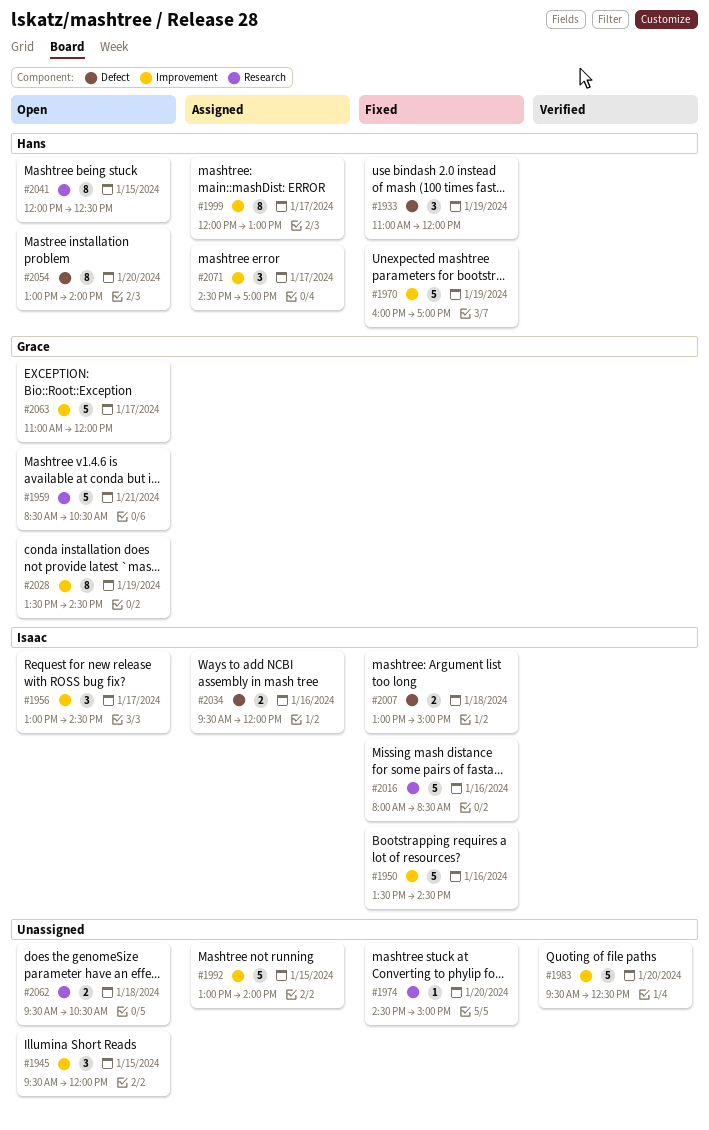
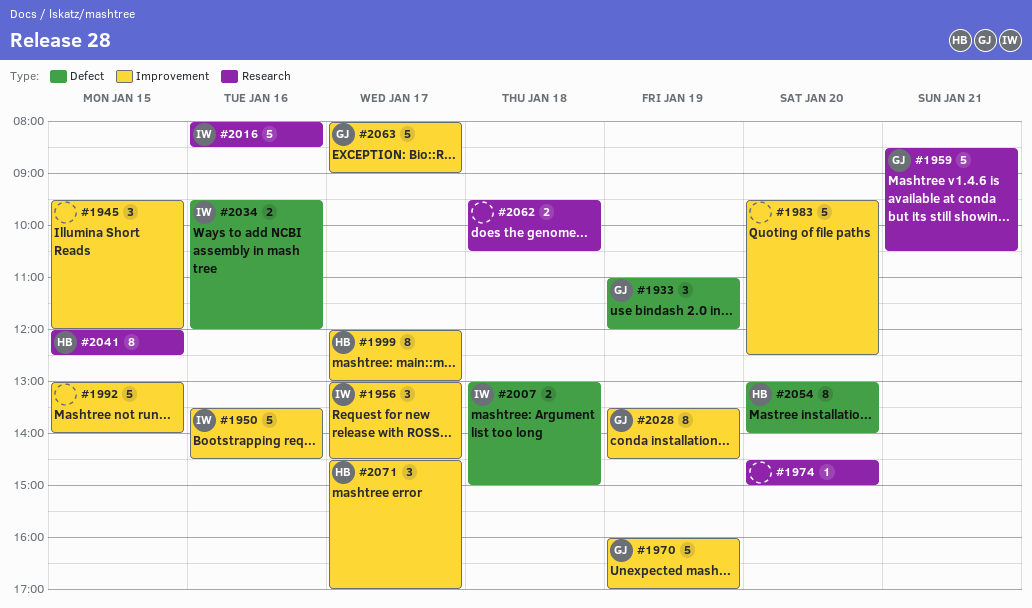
#1933, owner: Hans -> Grace
#1970, owner: Hans -> Grace
#2063, begins: 11:00 -> 08:00
#2063, ends: 12:00 -> 09:00

